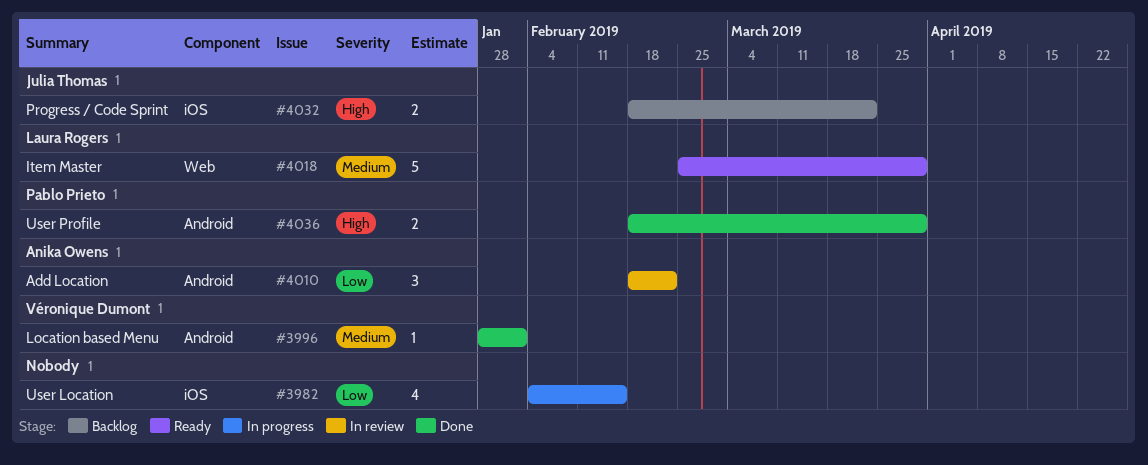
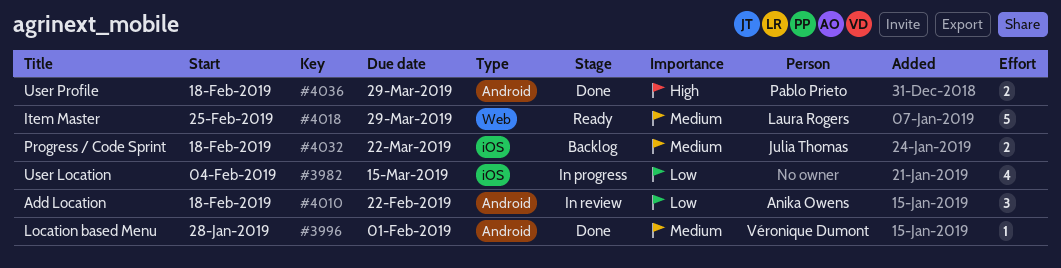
#3982, due: Feb 15 -> Mar 15
#4032, priority: High -> Medium

